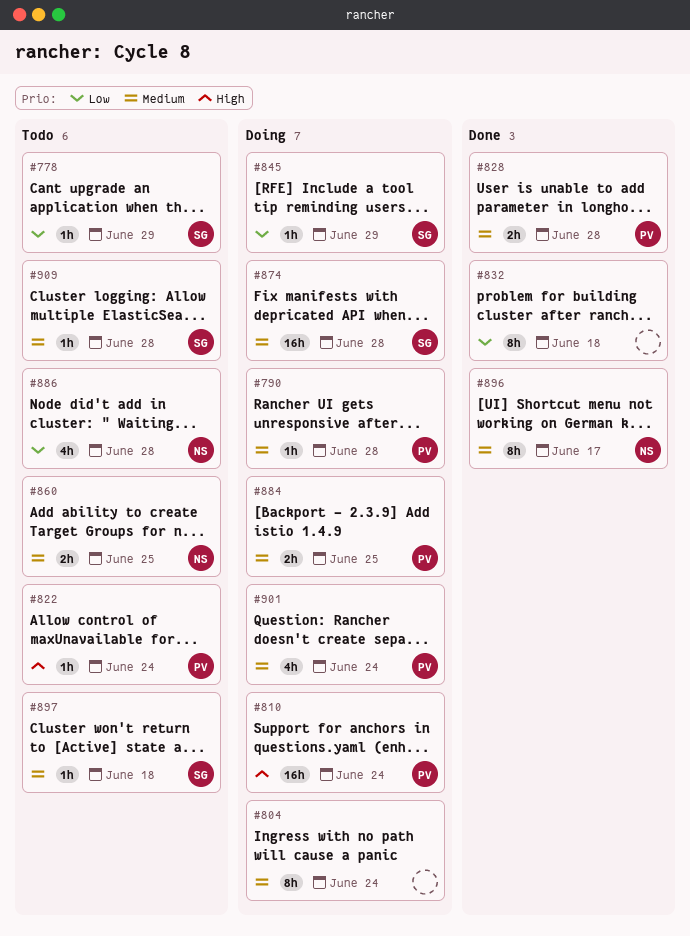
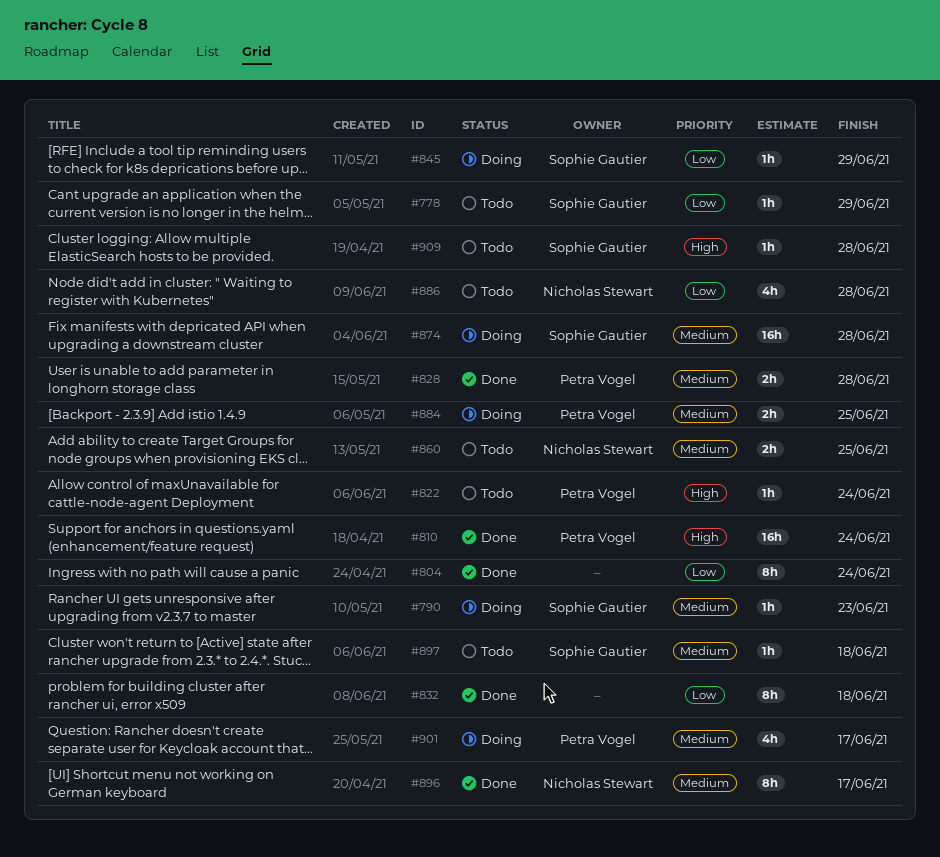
#790, owner: Petra Vogel -> Sophie Gautier
#790, due: Jun 28 -> Jun 23
#804, status: Doing -> Done
#804, priority: Medium -> Low
#810, status: Doing -> Done
#901, due: Jun 24 -> Jun 17
#909, priority: Medium -> High

